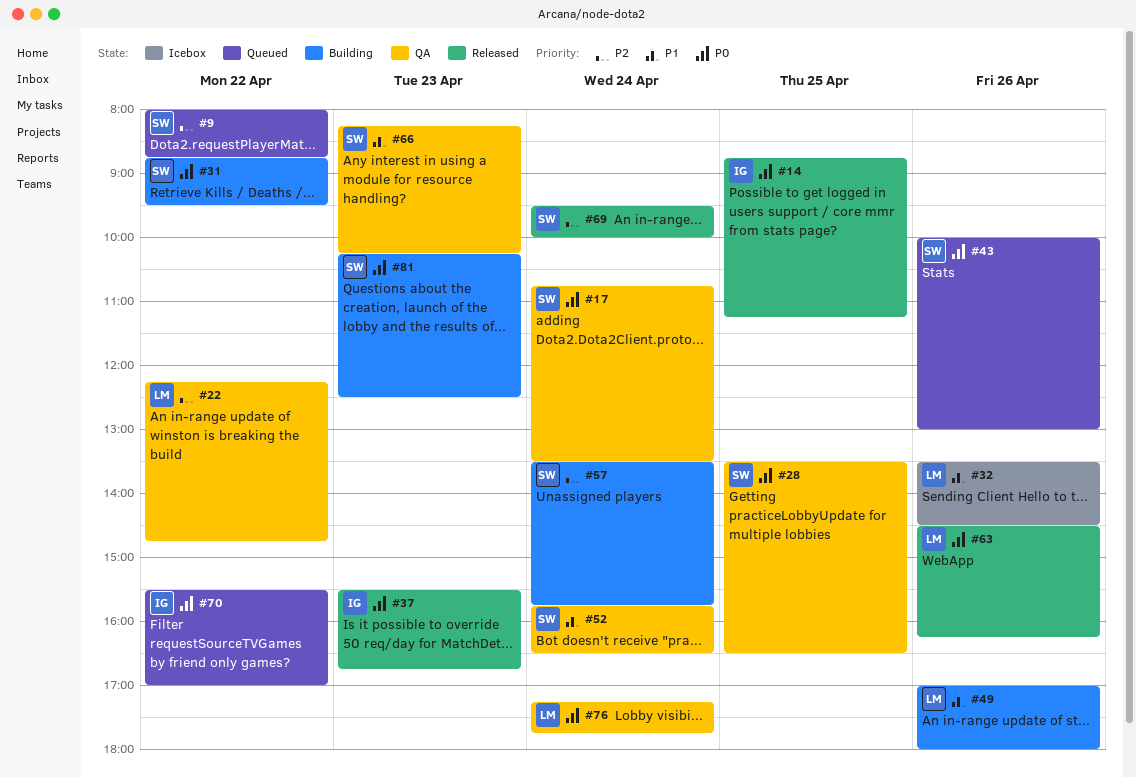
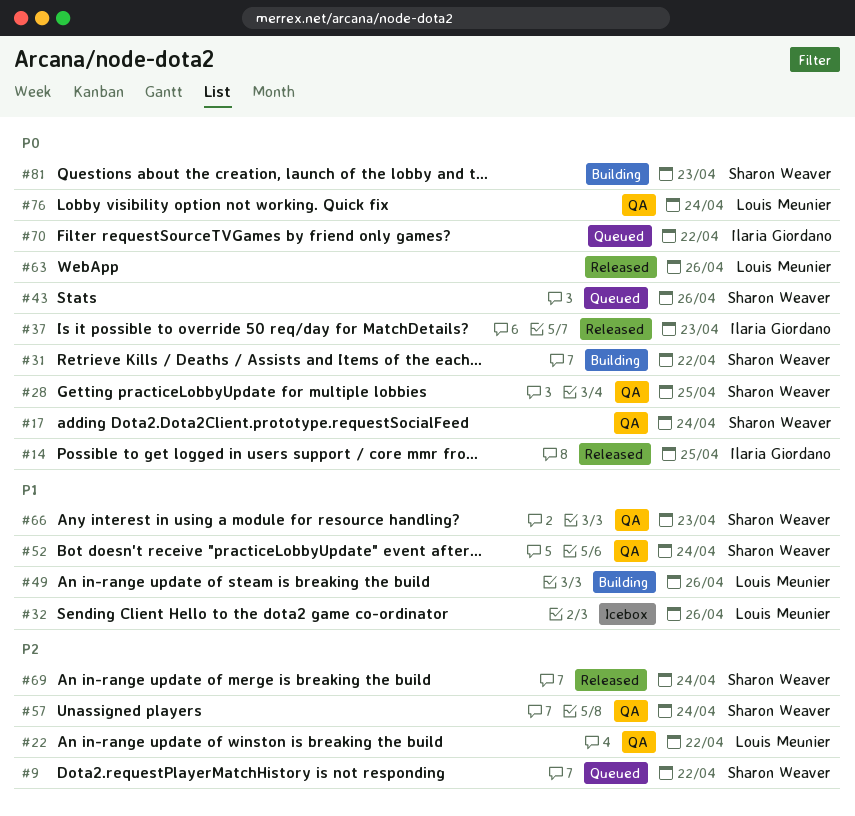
#57, status: Building -> QA

